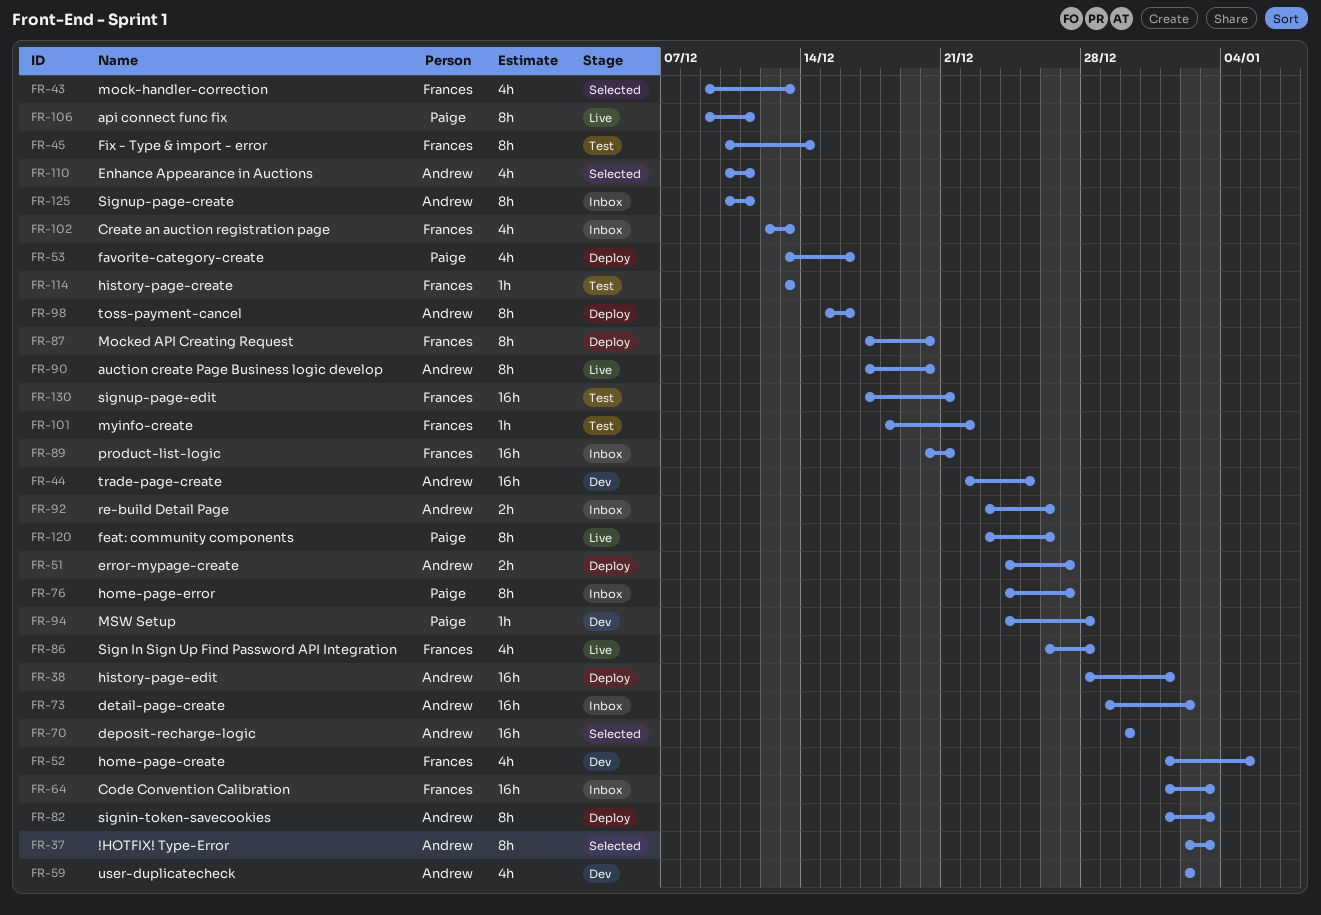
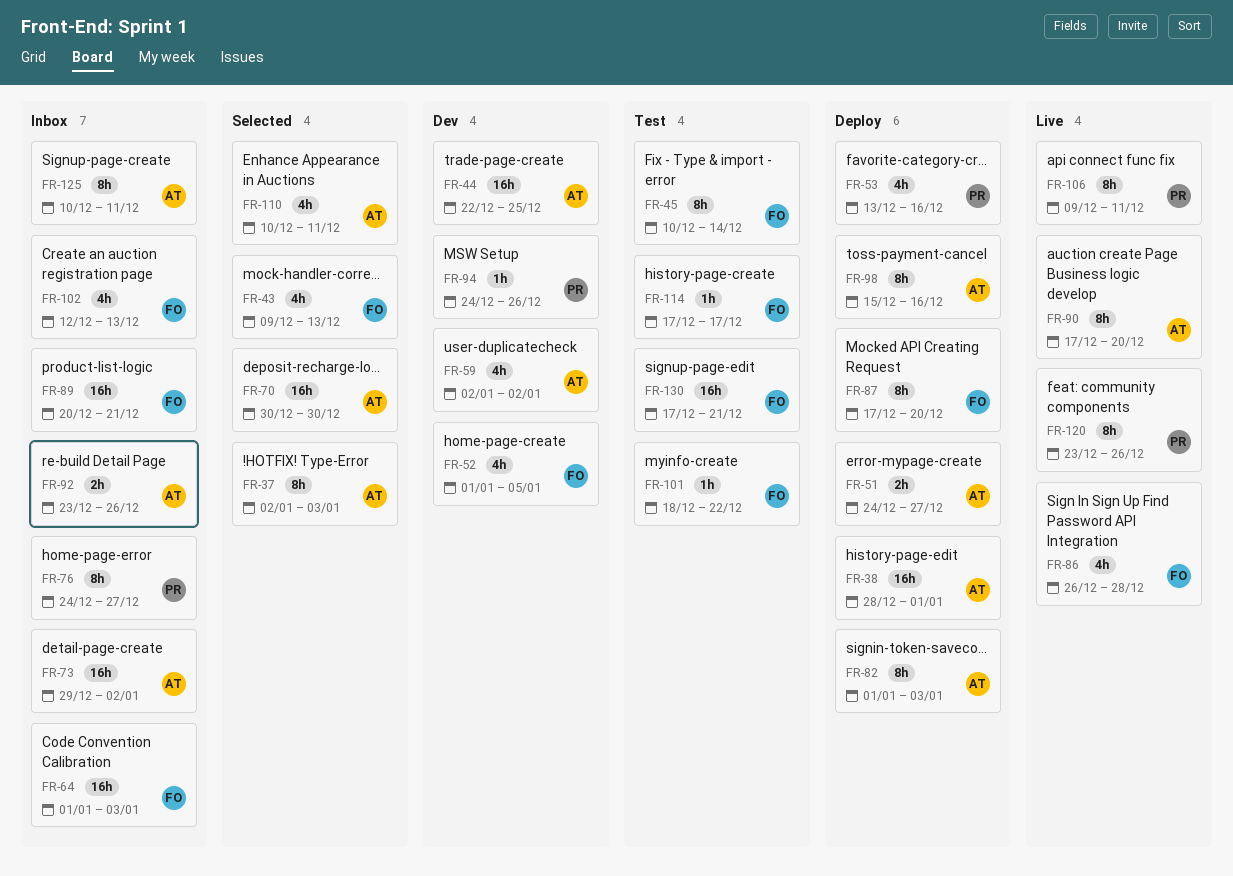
FR-94, due: Dec 28 -> Dec 26
FR-114, start: Dec 13 -> Dec 17
FR-114, due: Dec 13 -> Dec 17

